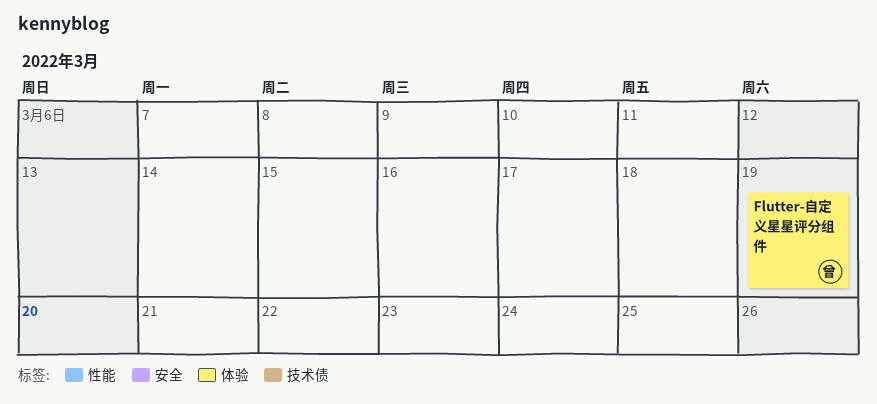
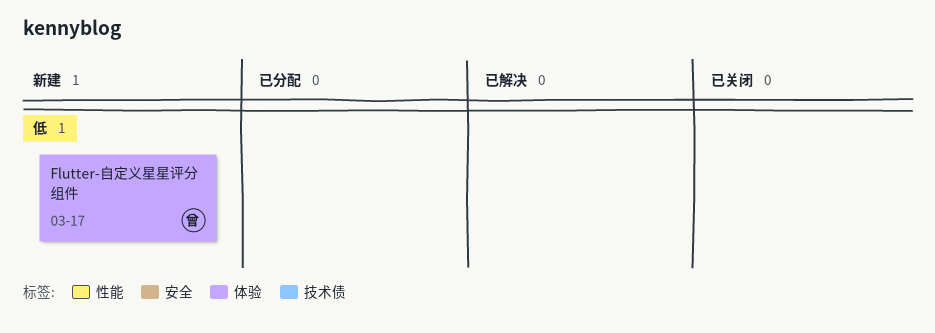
Flutter-自定义星星评分组件, due: Mar 19 -> Mar 17

